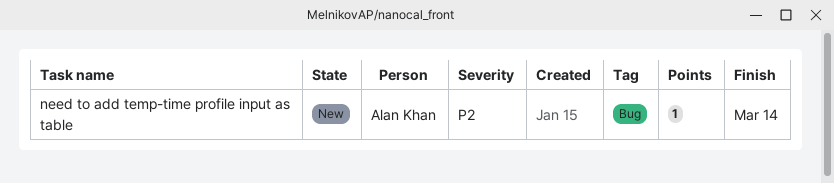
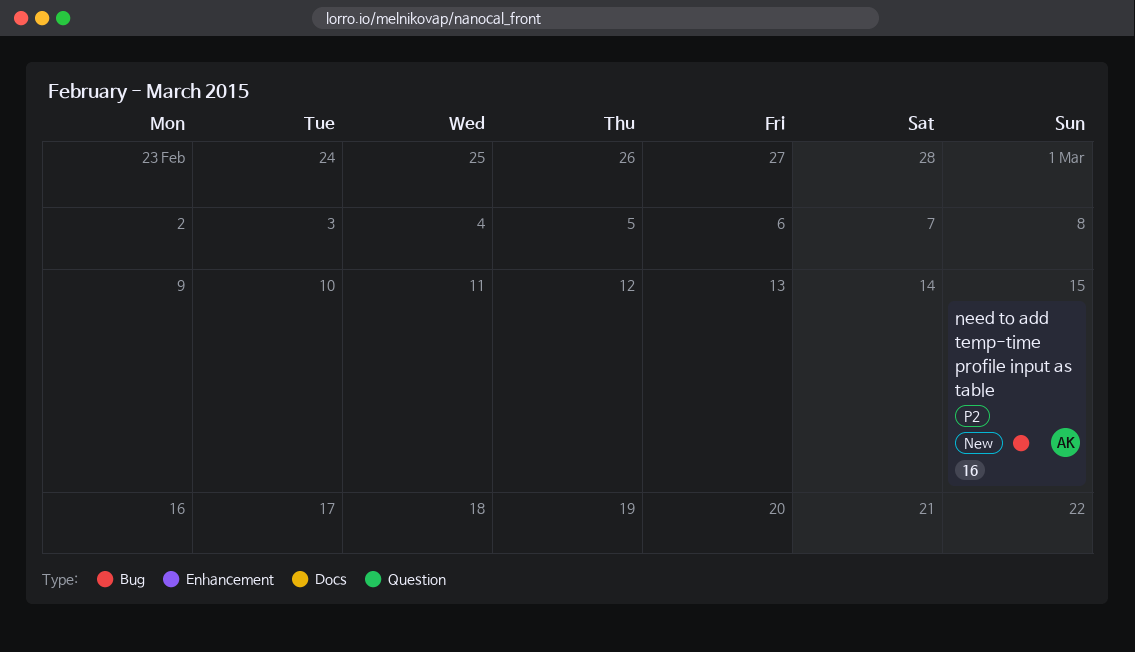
need to add temp-time profile input as table, estimate: 1 -> 16
need to add temp-time profile input as table, due: Mar 14 -> Mar 15

